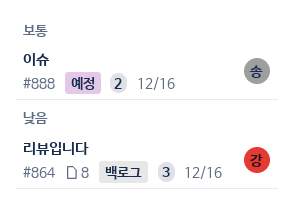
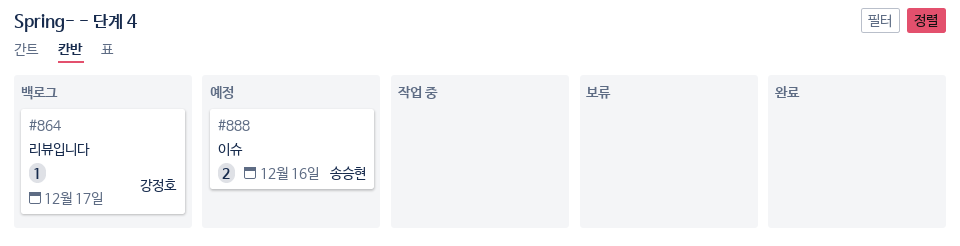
#864, estimate: 3 -> 1
#864, due: Dec 16 -> Dec 17

